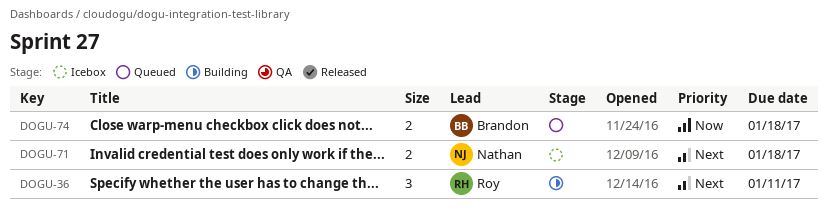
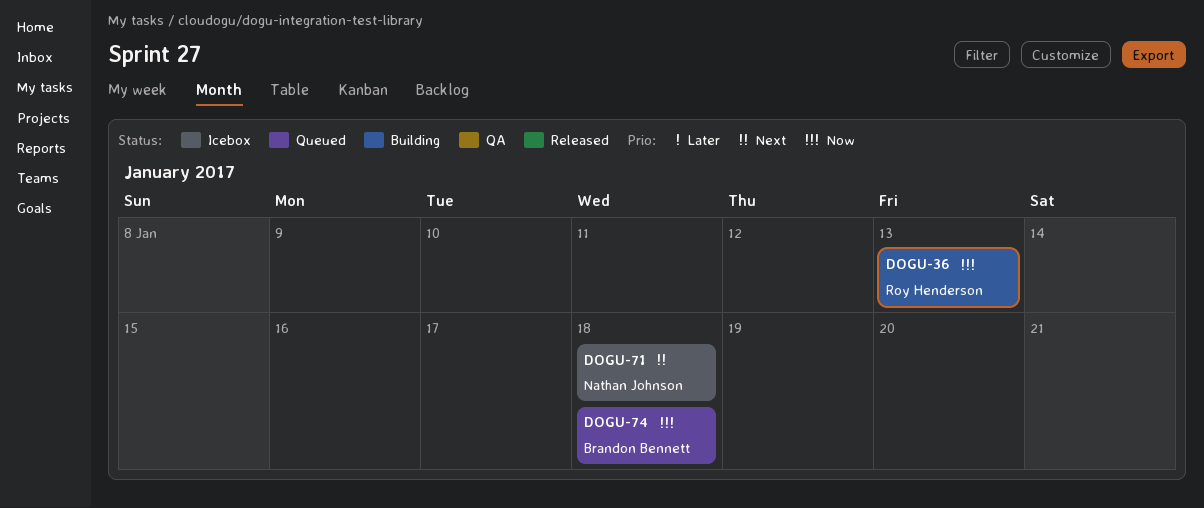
DOGU-36, priority: Next -> Now
DOGU-36, due: Jan 11 -> Jan 13

